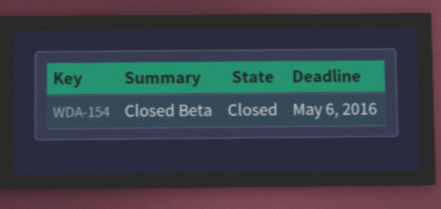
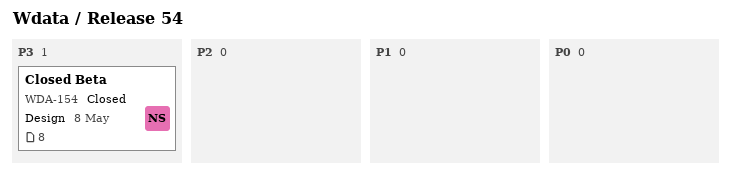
WDA-154, due: May 6 -> May 8

